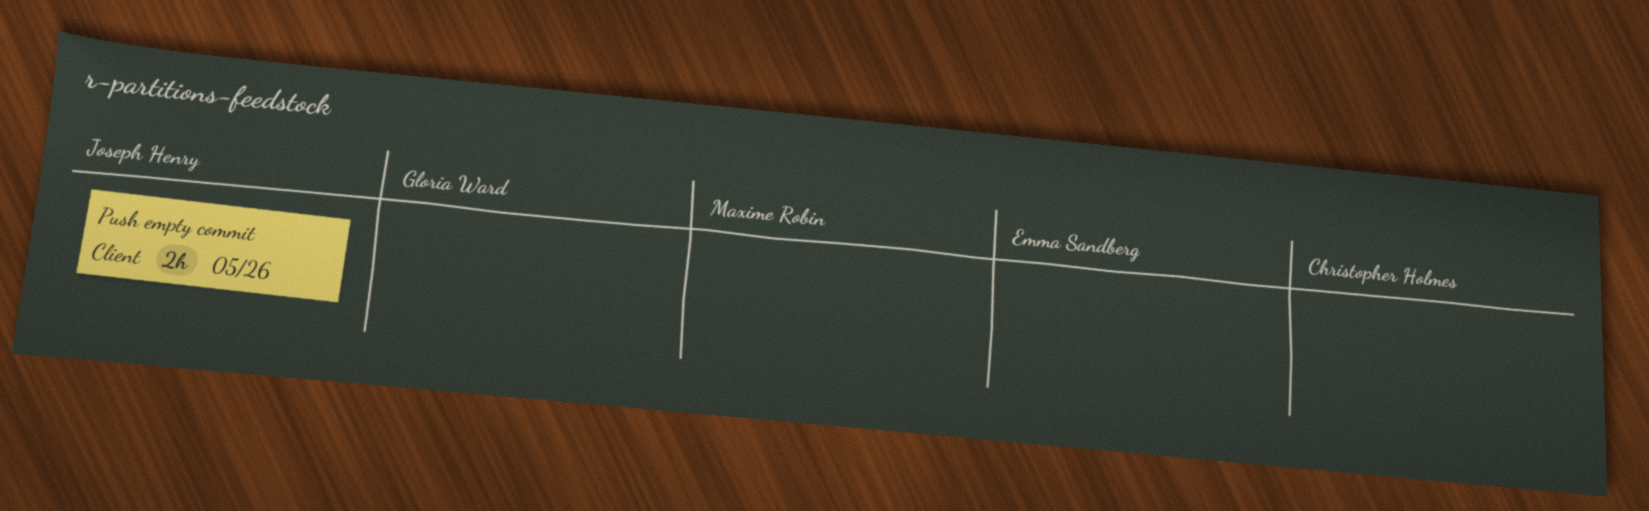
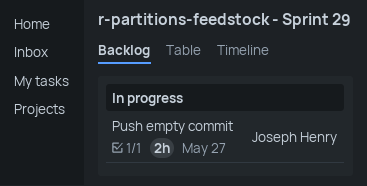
Push empty commit, due: May 26 -> May 27

